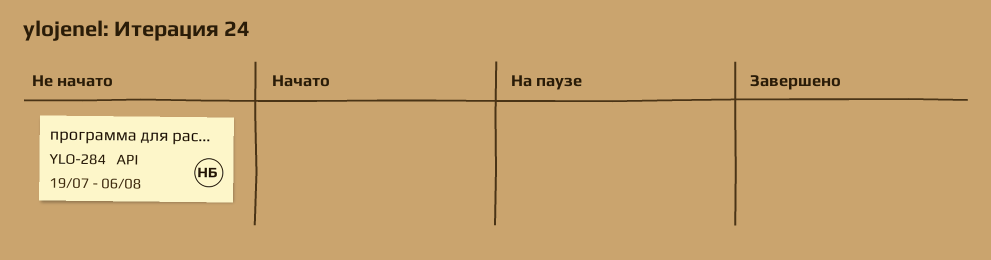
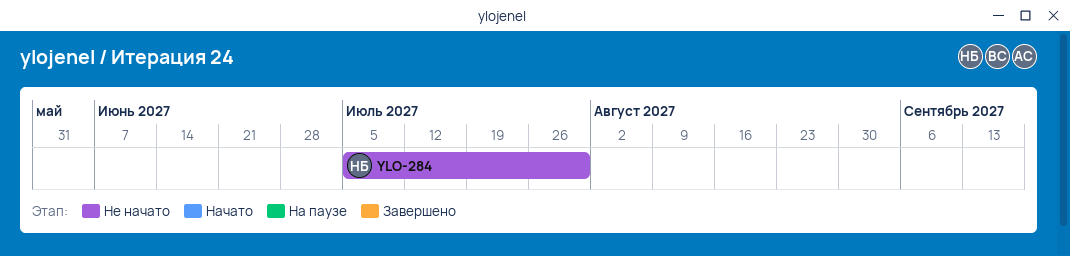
YLO-284, start: Jul 19 -> Jul 5
YLO-284, due: Aug 6 -> Jul 30

